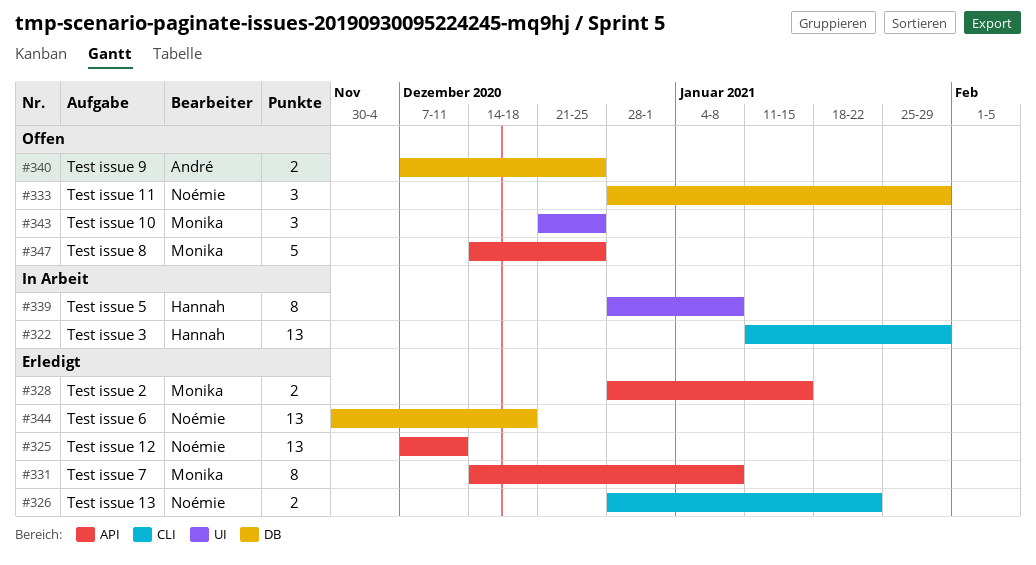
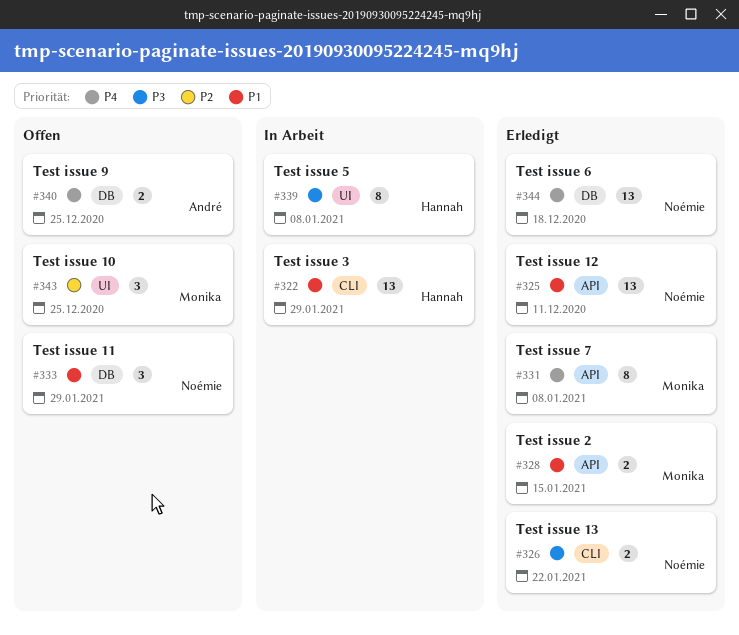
#347: present -> none

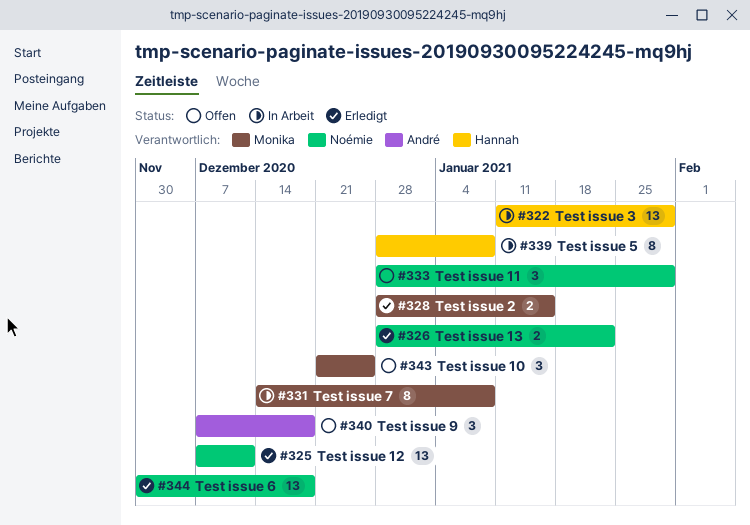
#331, status: Erledigt -> In Arbeit
#340, estimate: 2 -> 3
#340, due: Dec 25 -> Dec 18

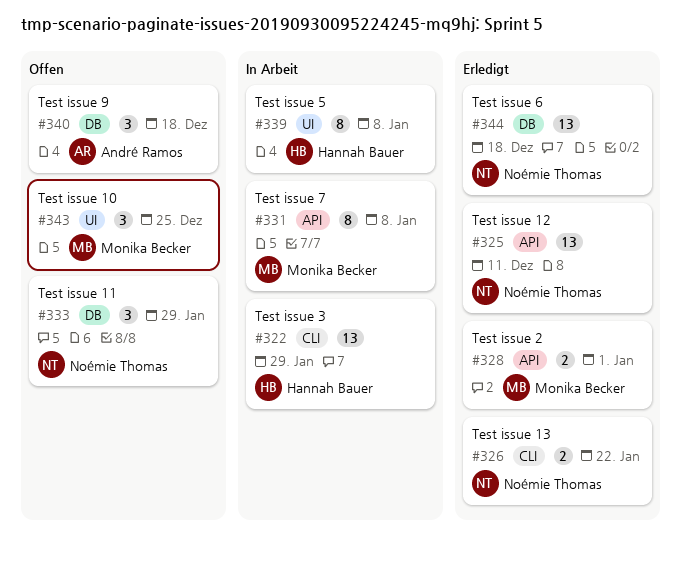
#328, due: Jan 15 -> Jan 1

